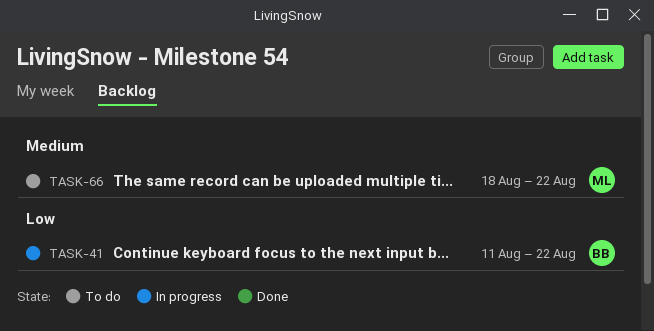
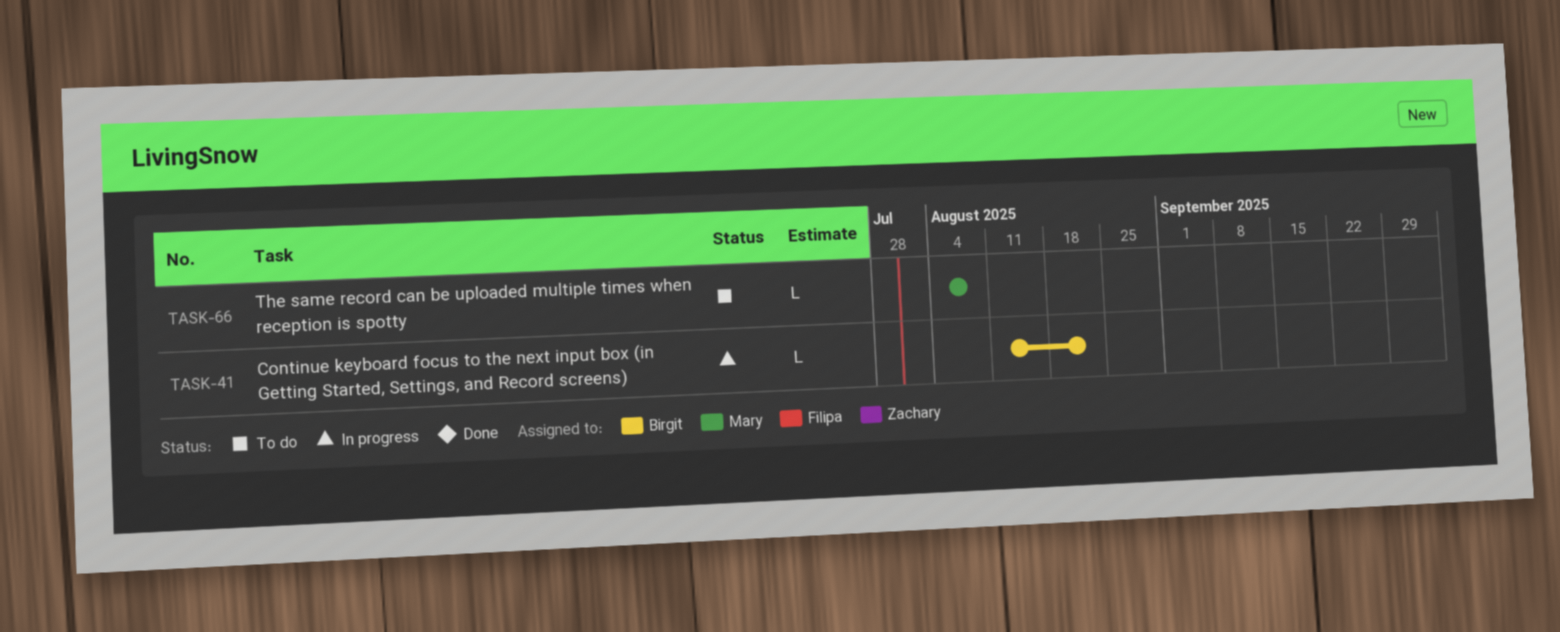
TASK-66, start: Aug 18 -> Aug 4
TASK-66, due: Aug 22 -> Aug 8

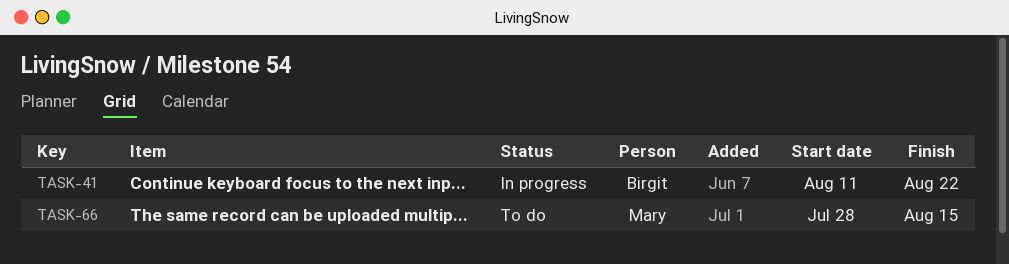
TASK-66, start: Aug 4 -> Jul 28
TASK-66, due: Aug 8 -> Aug 15

